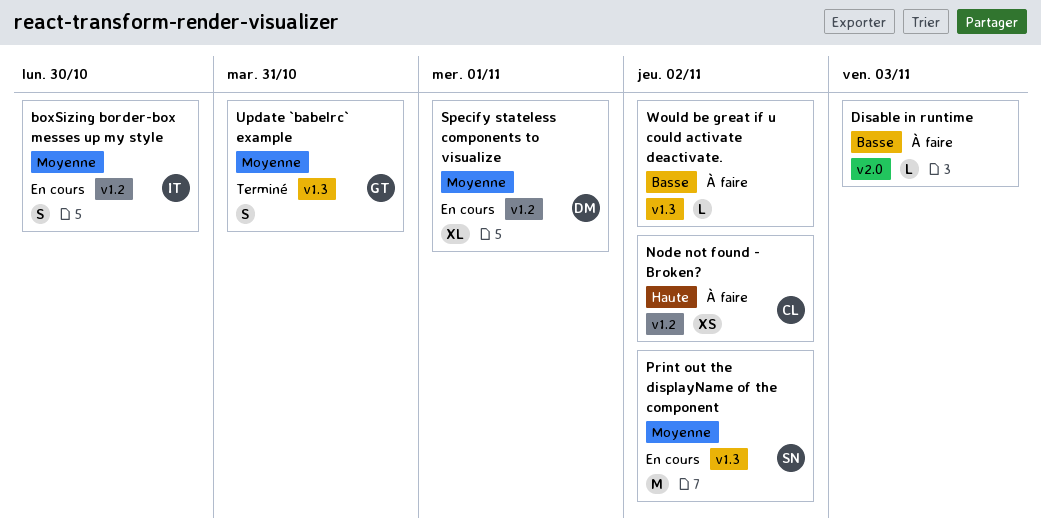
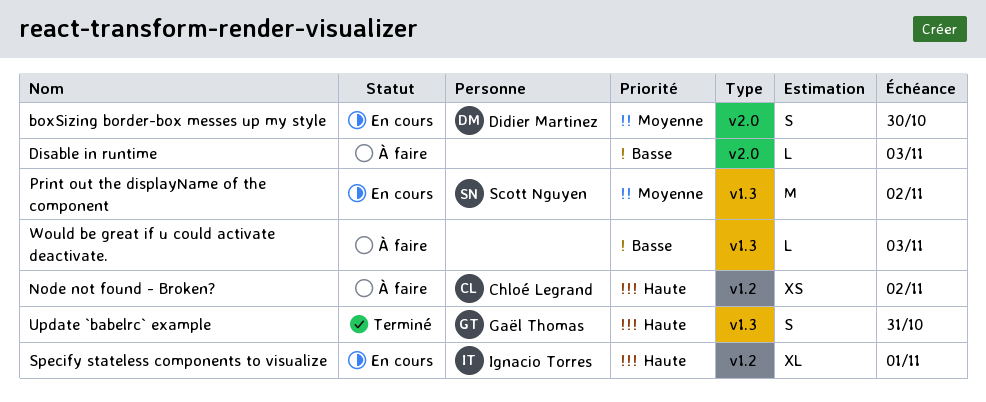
boxSizing border-box messes up my style, owner: Ignacio Torres -> Didier Martinez
boxSizing border-box messes up my style, label: v1.2 -> v2.0
Specify stateless components to visualize, owner: Didier Martinez -> Ignacio Torres
Specify stateless components to visualize, priority: Moyenne -> Haute
Update `babelrc` example, priority: Moyenne -> Haute
Would be great if u could activate deactivate., due: Nov 2 -> Nov 3

